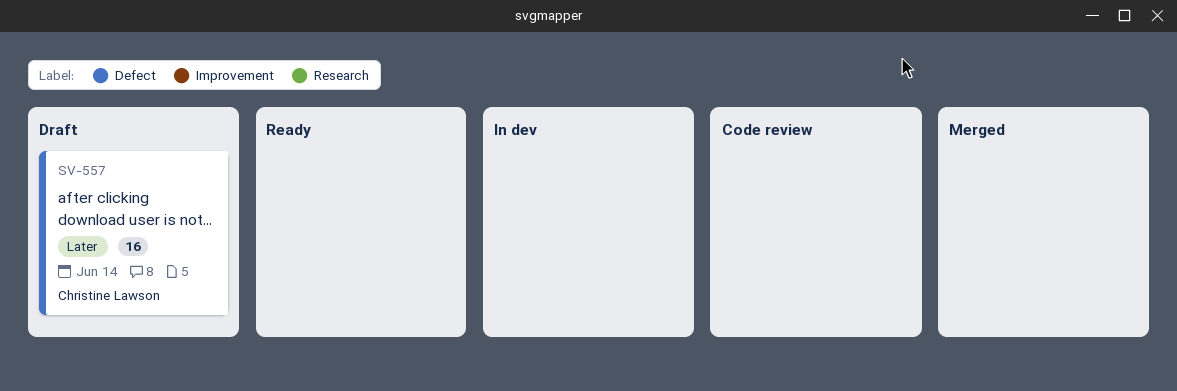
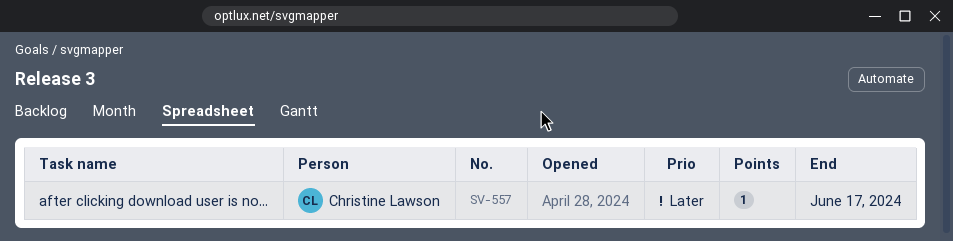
SV-557, estimate: 16 -> 1
SV-557, due: Jun 14 -> Jun 17

